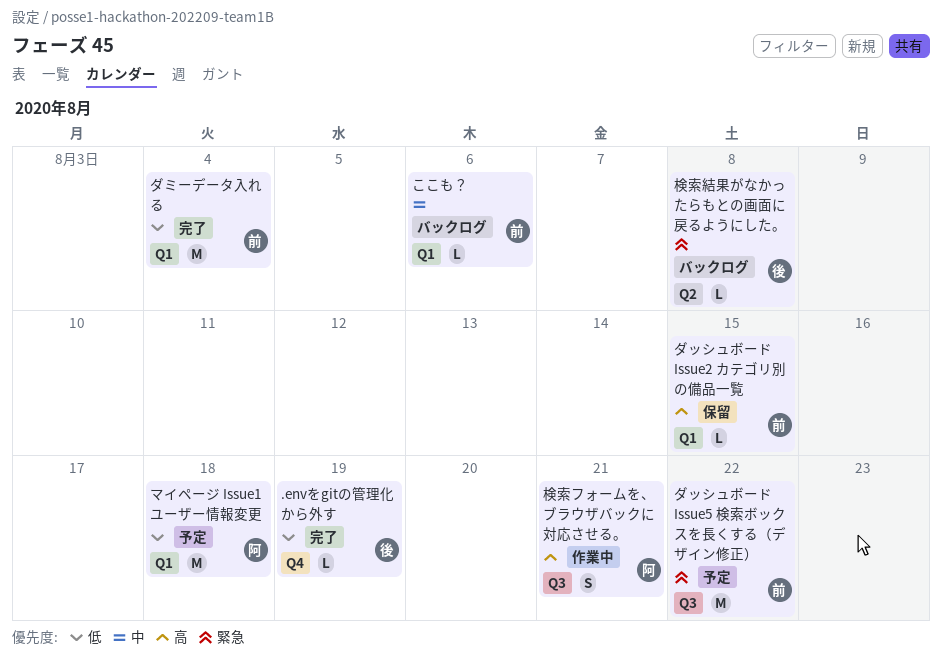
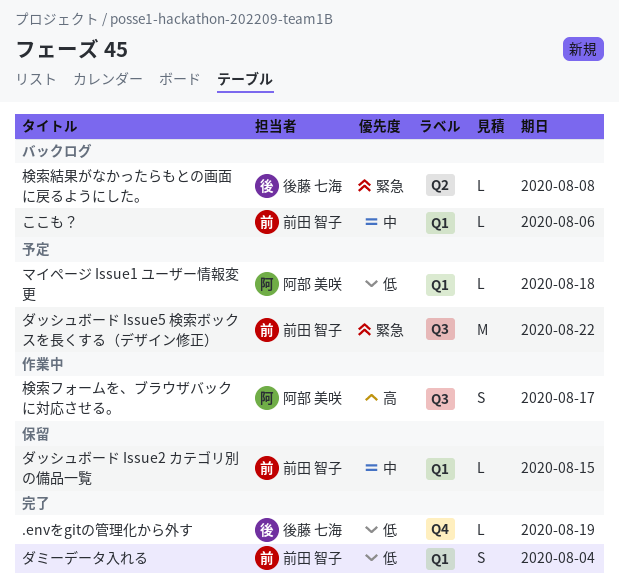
ダッシュボード Issue2 カテゴリ別の備品一覧, priority: 高 -> 中
ダミーデータ入れる, estimate: M -> S
マイページ Issue1 ユーザー情報変更, estimate: M -> L
検索フォームを、ブラウザバックに対応させる。, due: Aug 21 -> Aug 17

